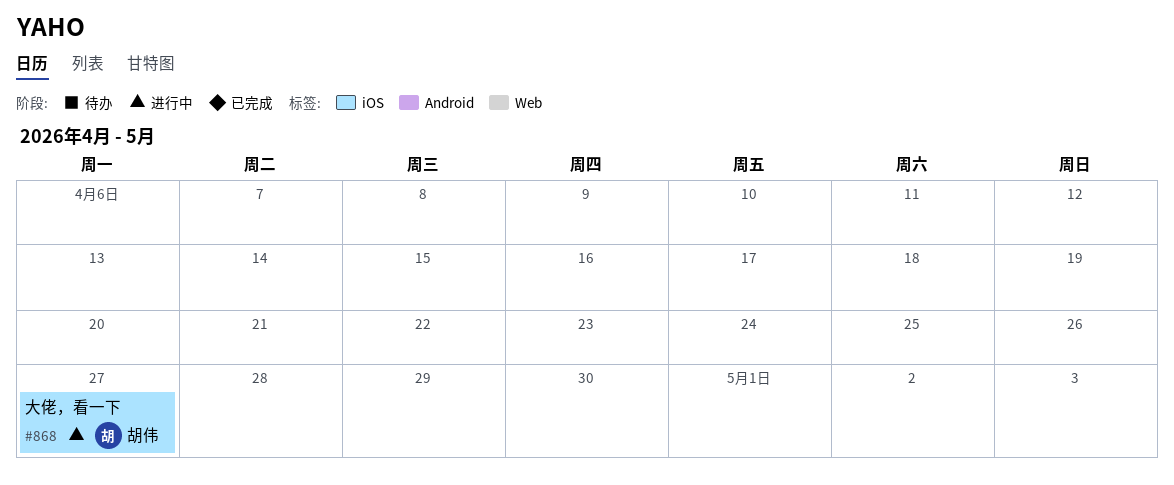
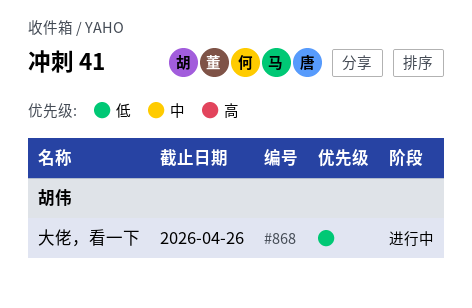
#868, due: Apr 27 -> Apr 26

